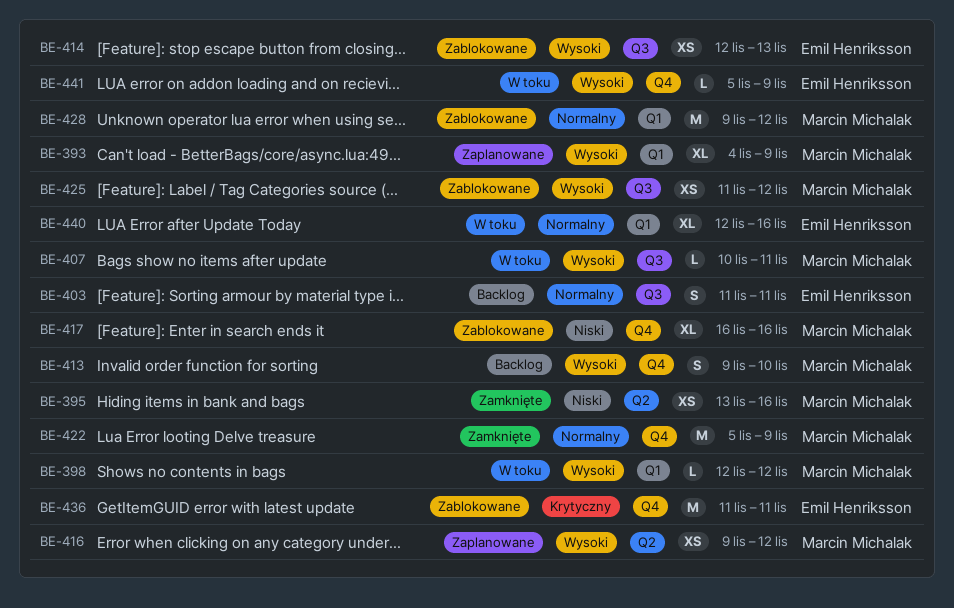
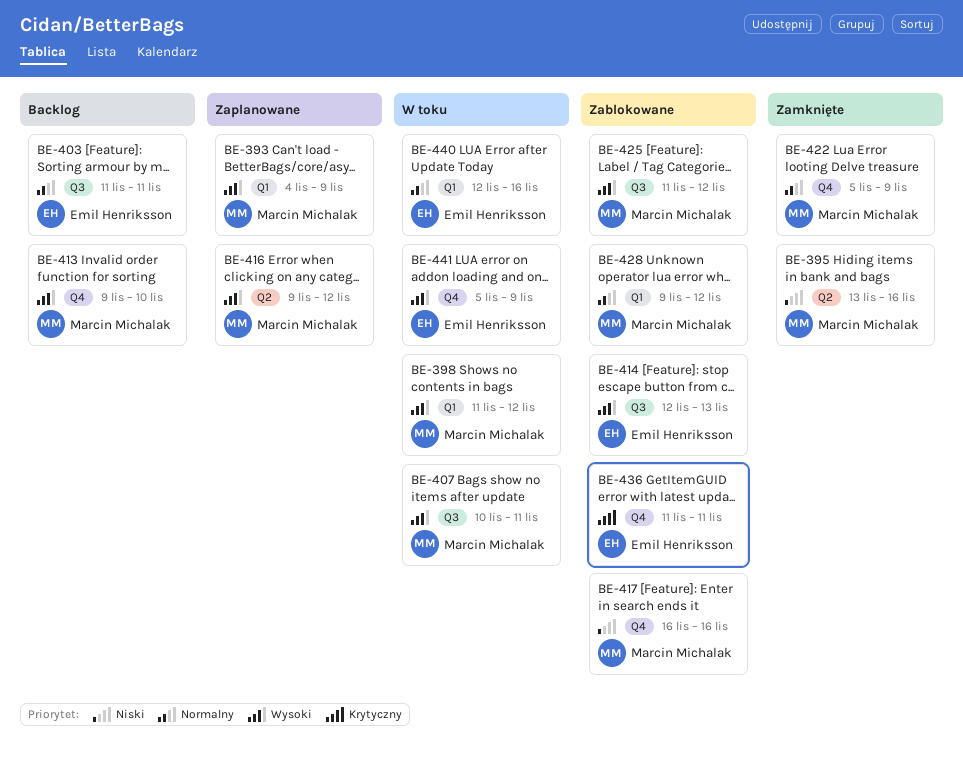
BE-398, start: Nov 12 -> Nov 11

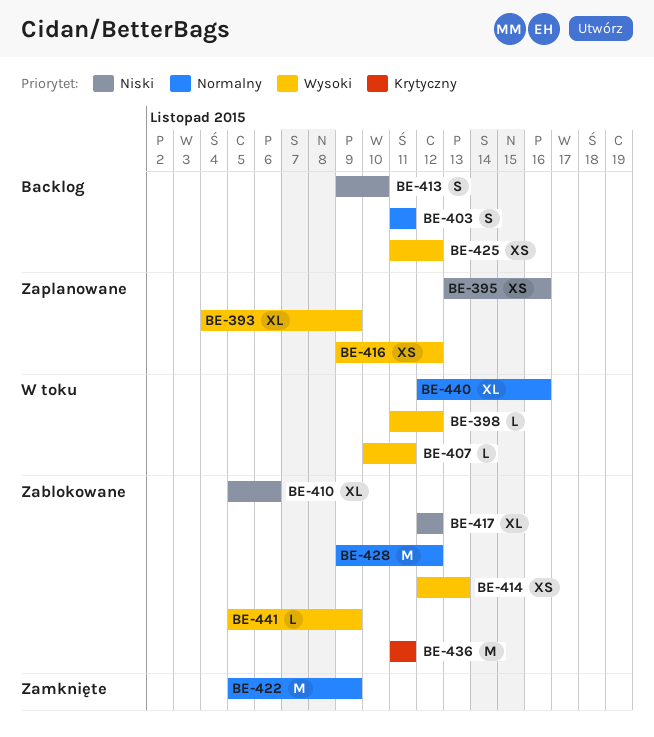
BE-395, status: Zamknięte -> Zaplanowane
BE-410: none -> present
BE-413, priority: Wysoki -> Niski
BE-417, start: Nov 16 -> Nov 12
BE-417, due: Nov 16 -> Nov 12
BE-425, status: Zablokowane -> Backlog
BE-441, status: W toku -> Zablokowane

